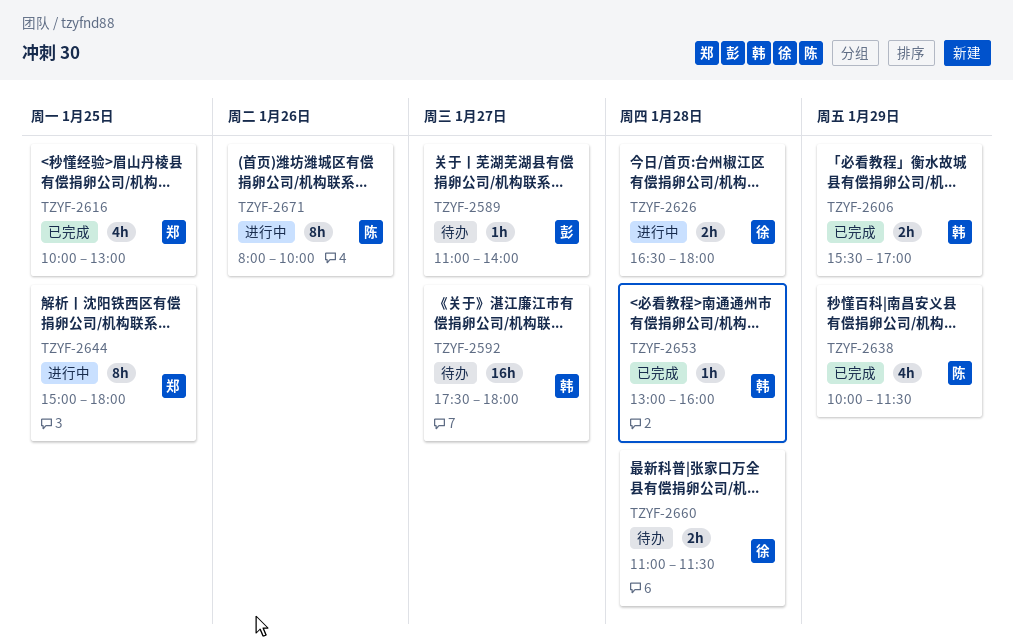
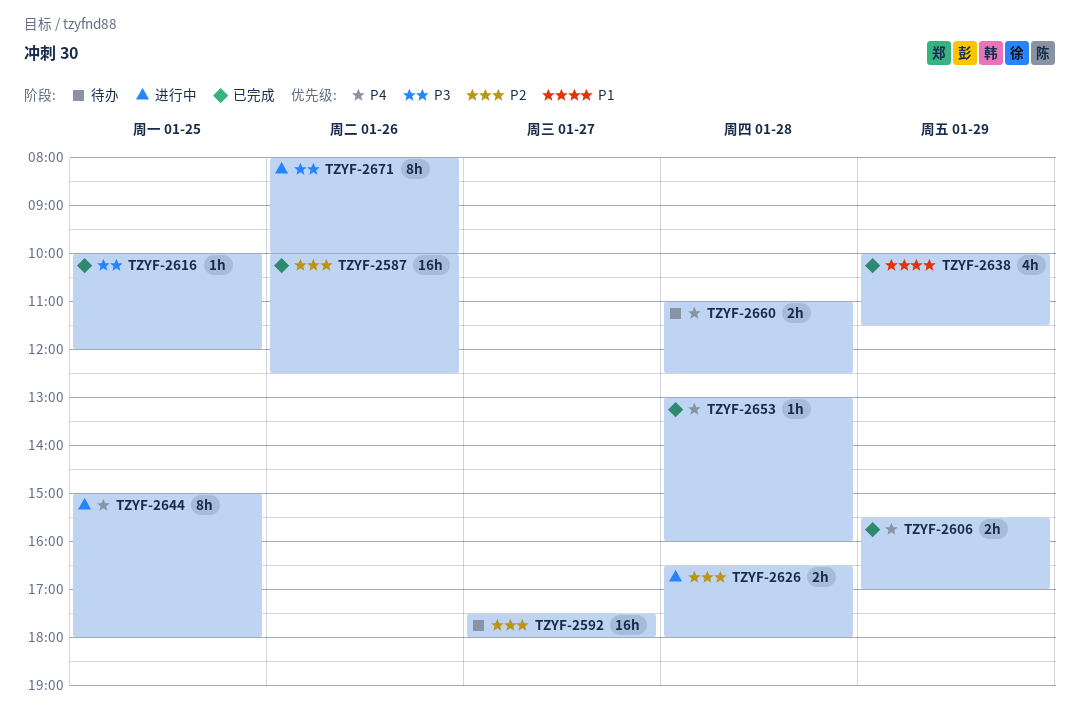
TZYF-2587: none -> present
TZYF-2589: present -> none
TZYF-2616, estimate: 4h -> 1h
TZYF-2616, ends: 13:00 -> 12:00
TZYF-2660, ends: 11:30 -> 12:30

